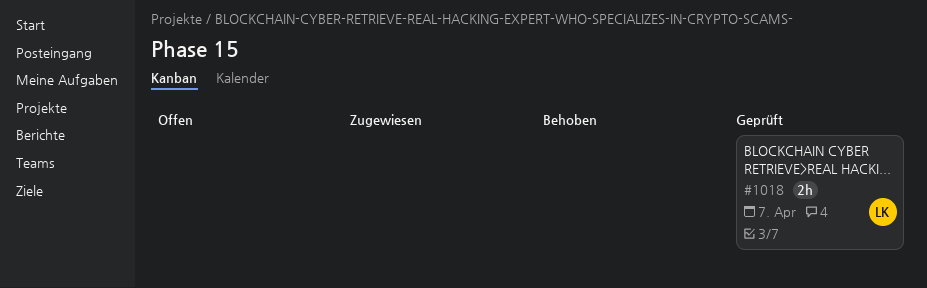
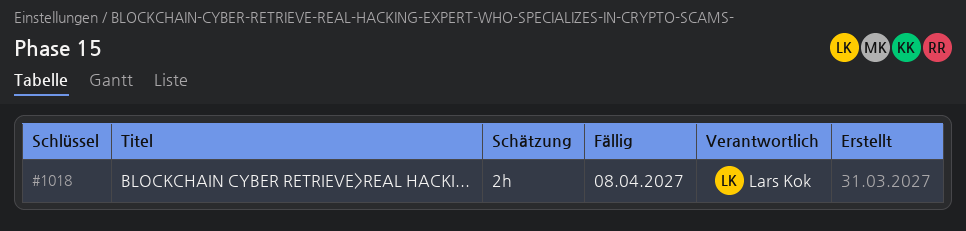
#1018, due: Apr 7 -> Apr 8

